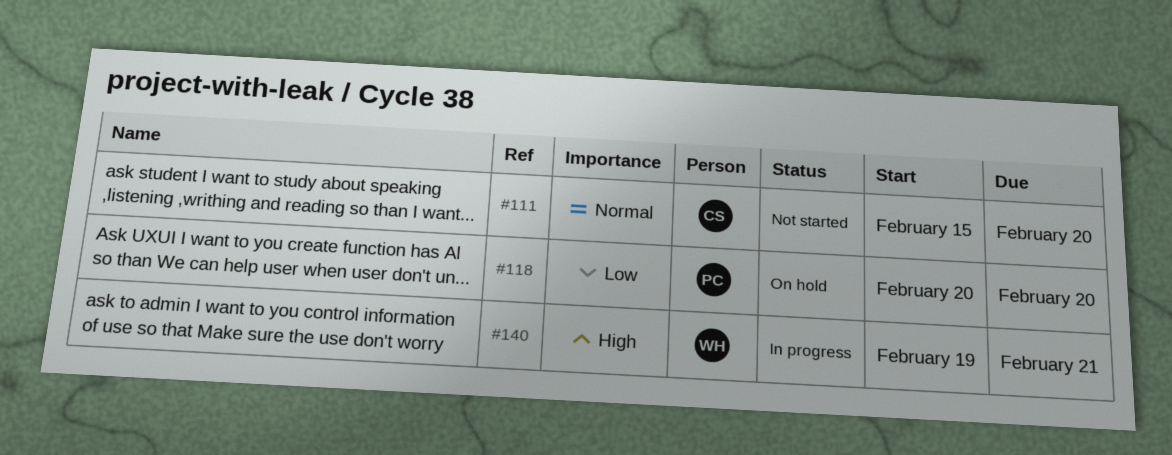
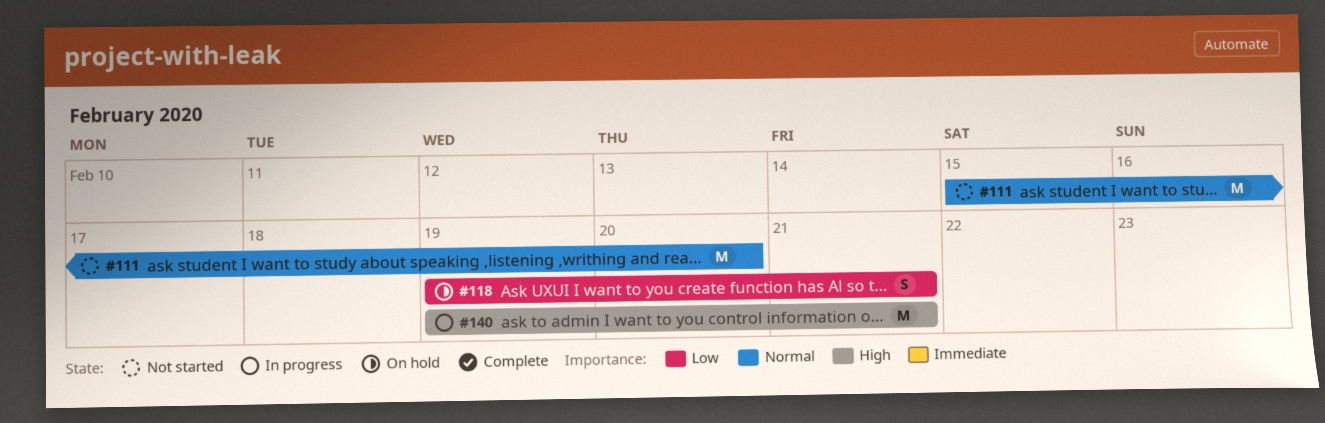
#118, start: Feb 20 -> Feb 19
#118, due: Feb 20 -> Feb 21

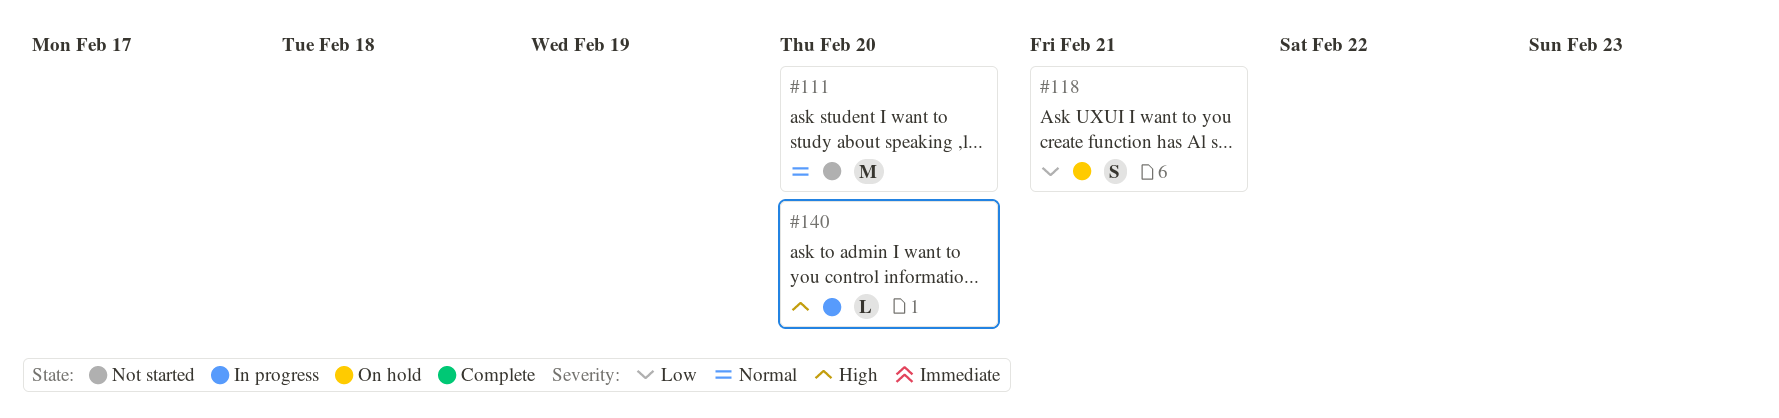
#140, estimate: M -> L
#140, due: Feb 21 -> Feb 20

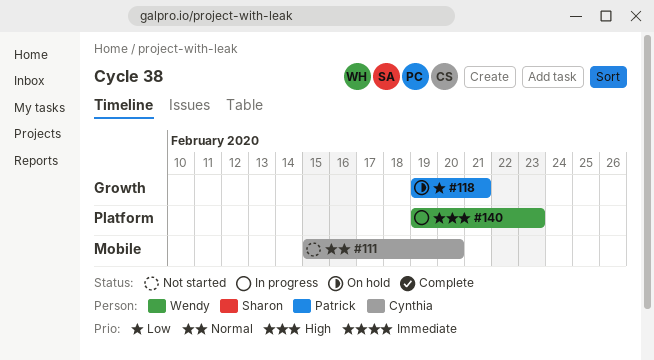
#140, due: Feb 20 -> Feb 23

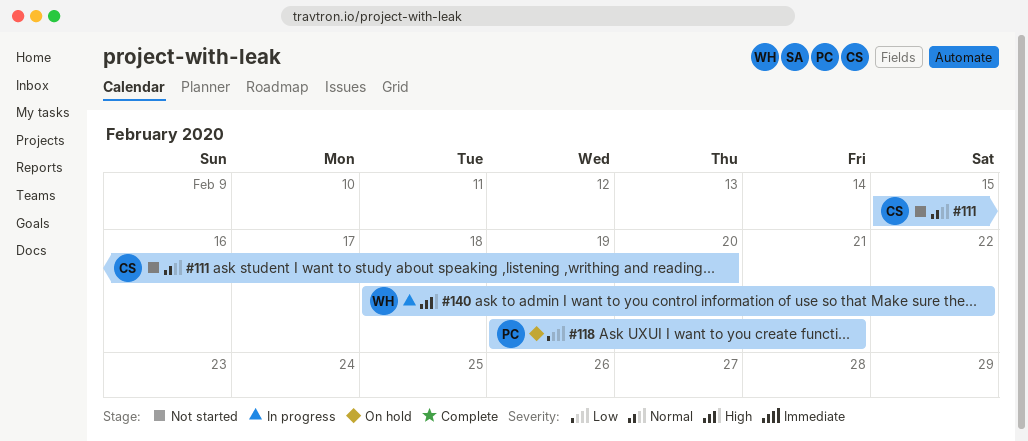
#140, start: Feb 19 -> Feb 18
#140, due: Feb 23 -> Feb 22

